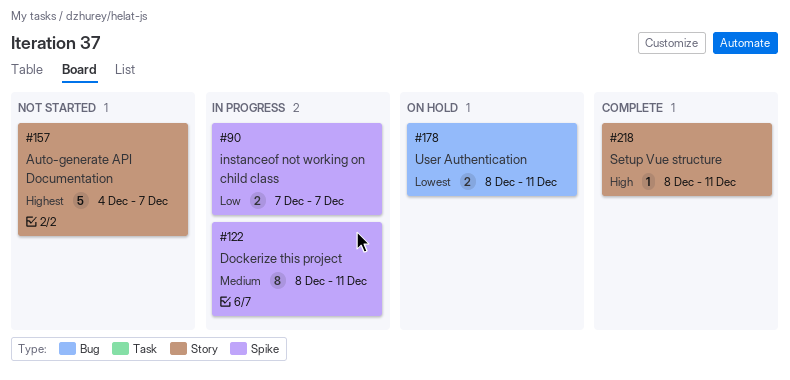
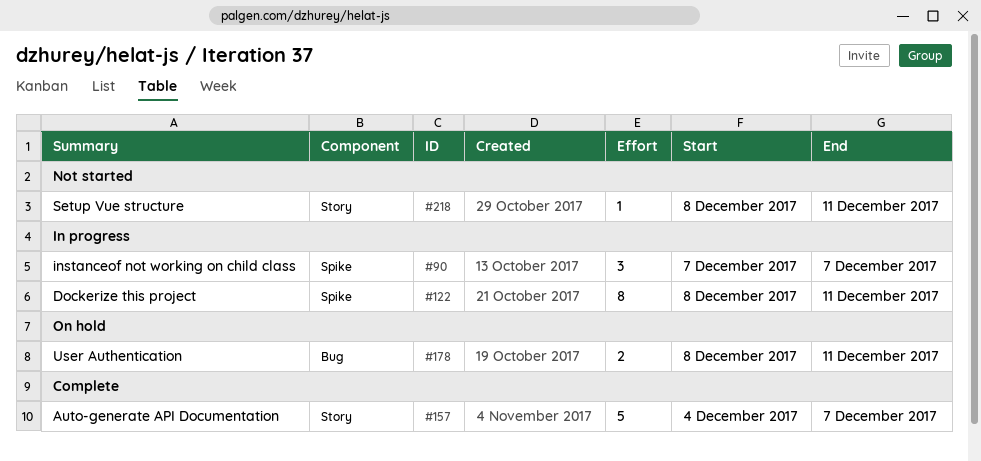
#90, estimate: 2 -> 3
#157, status: Not started -> Complete
#218, status: Complete -> Not started

